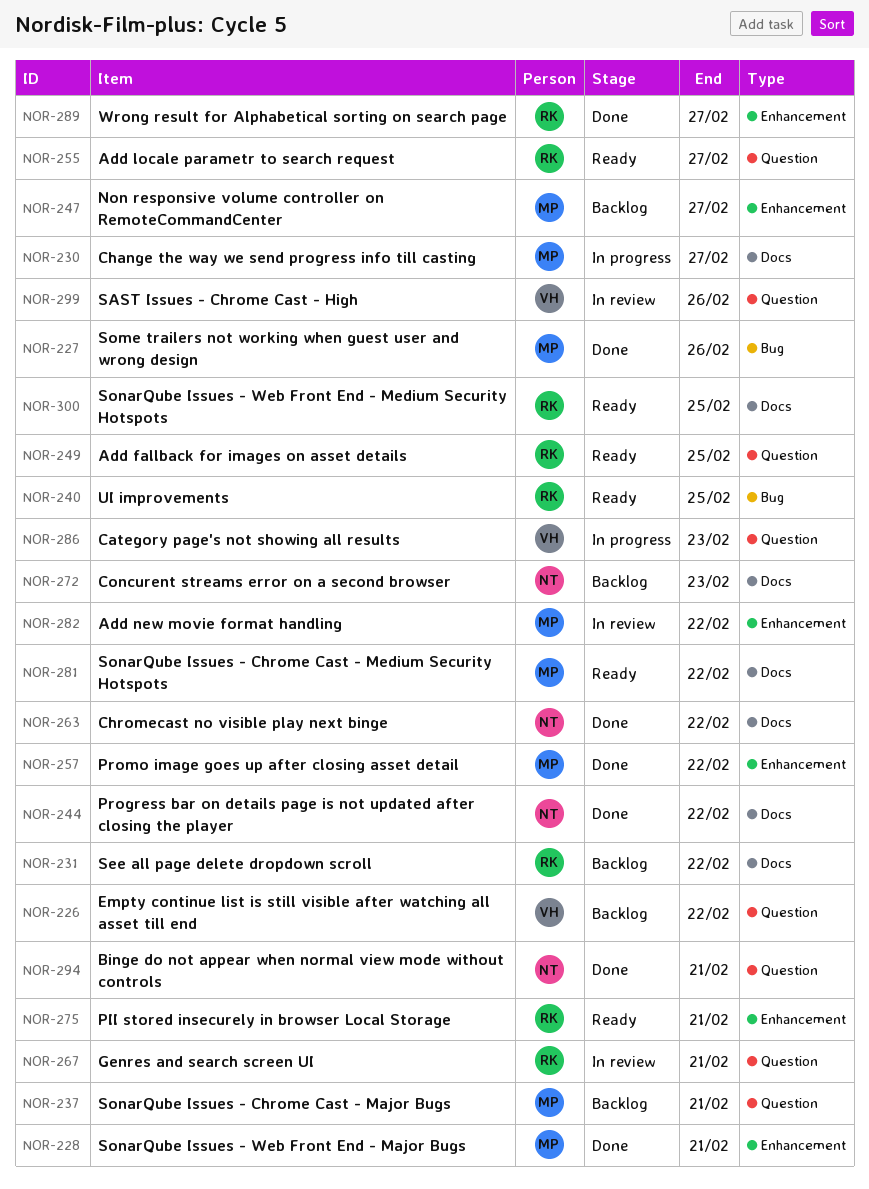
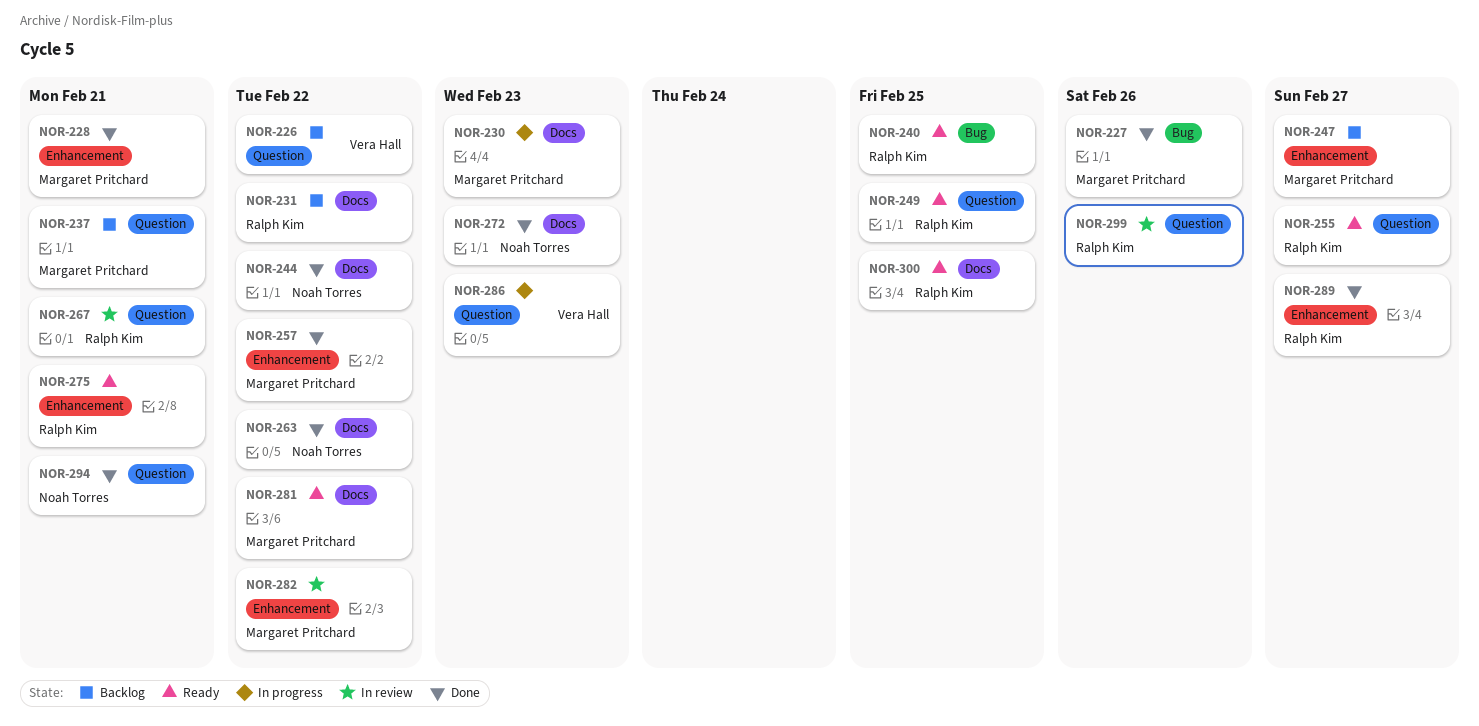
NOR-230, due: Feb 27 -> Feb 23
NOR-272, status: Backlog -> Done
NOR-299, owner: Vera Hall -> Ralph Kim

